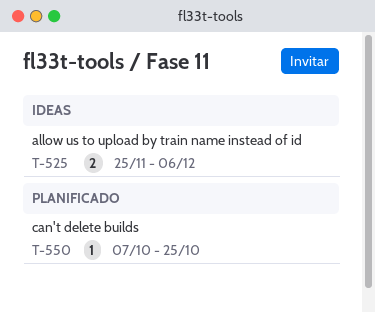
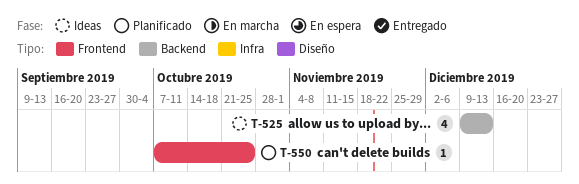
T-525, estimate: 2 -> 4
T-525, start: Nov 25 -> Dec 9
T-525, due: Dec 6 -> Dec 13

